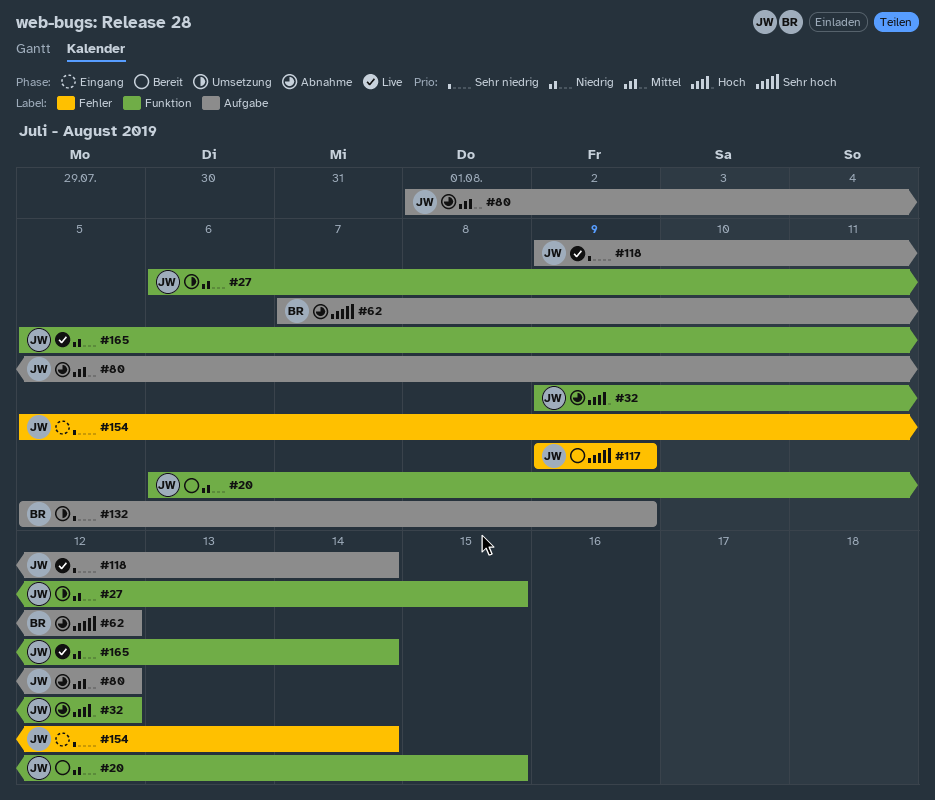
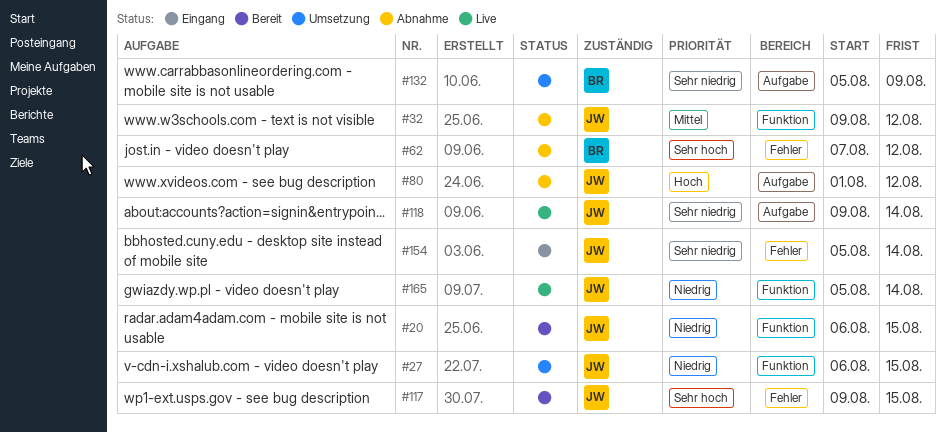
#32, priority: Hoch -> Mittel
#62, label: Aufgabe -> Fehler
#80, priority: Mittel -> Hoch
#117, due: Aug 9 -> Aug 15

